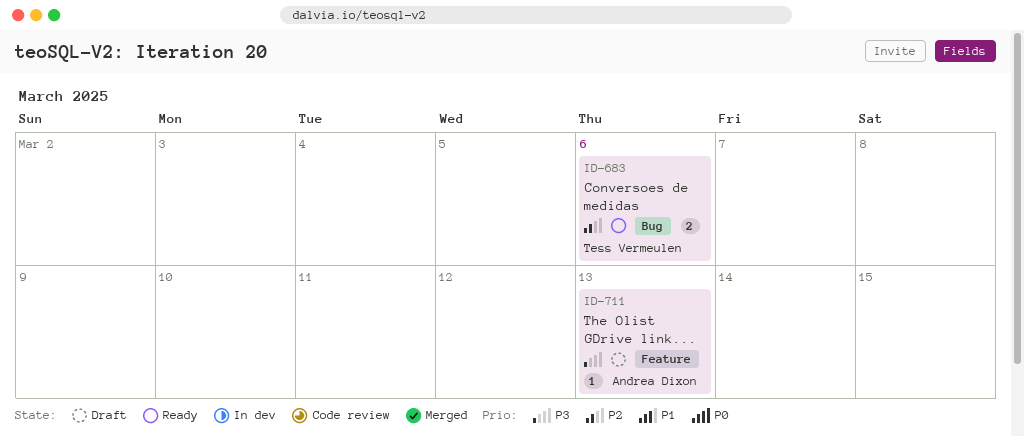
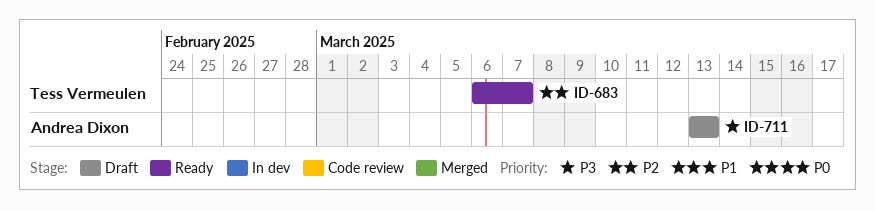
ID-683, due: Mar 6 -> Mar 7

